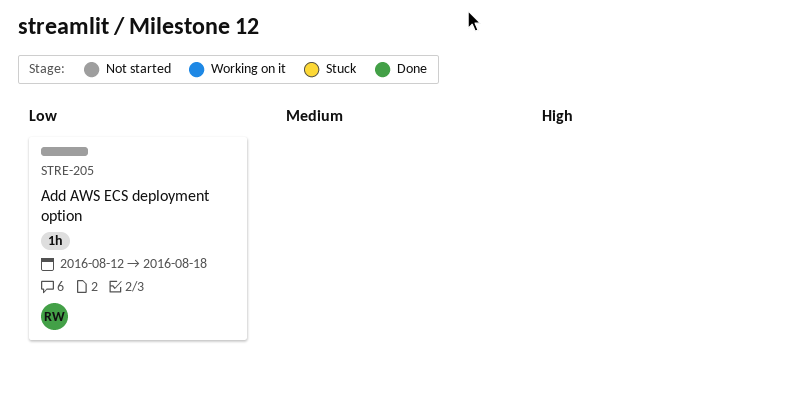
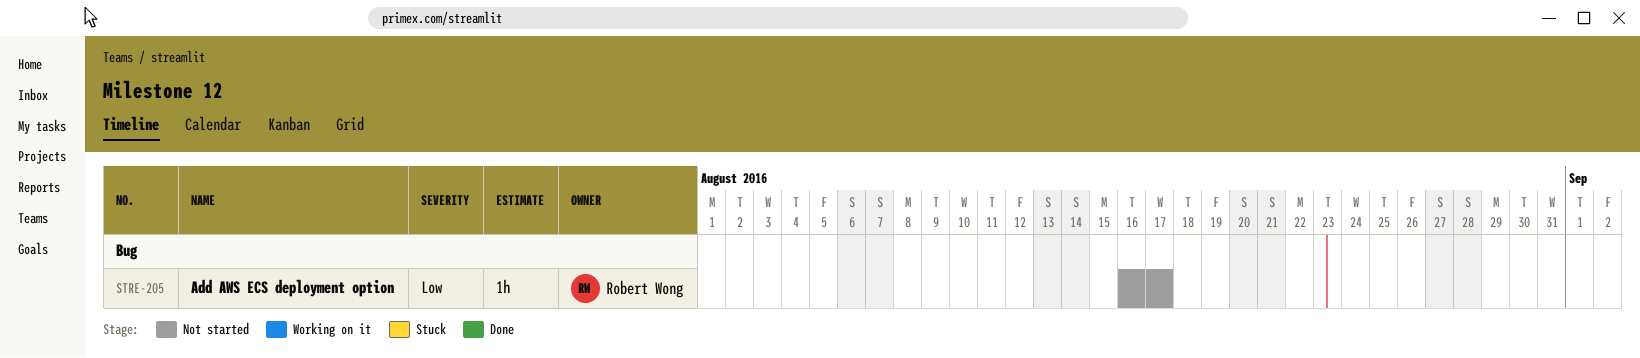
STRE-205, start: Aug 12 -> Aug 16
STRE-205, due: Aug 18 -> Aug 17

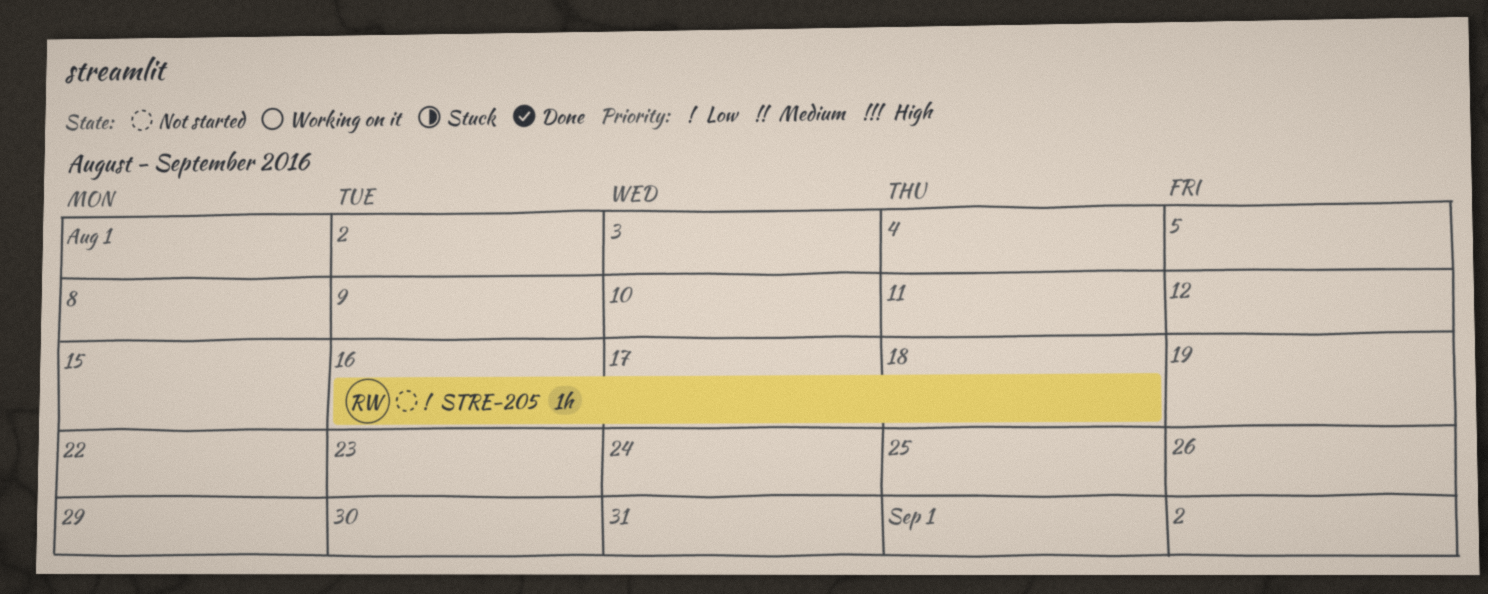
STRE-205, due: Aug 17 -> Aug 18

